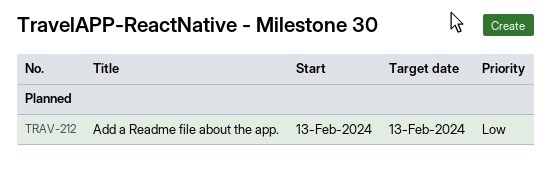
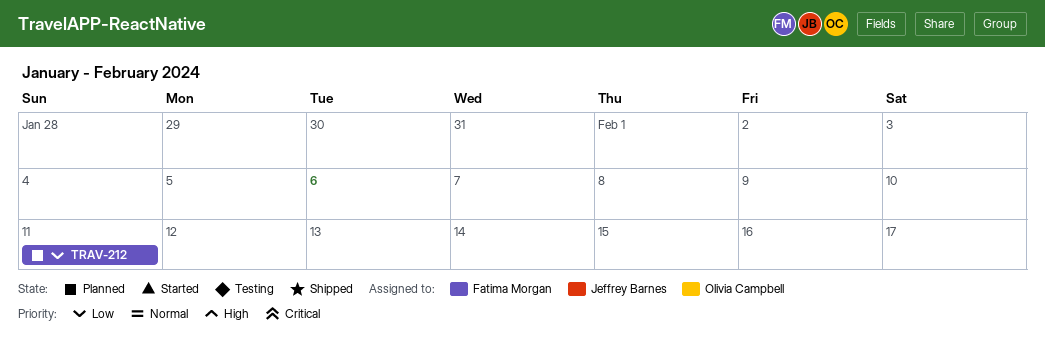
TRAV-212, start: Feb 13 -> Feb 11
TRAV-212, due: Feb 13 -> Feb 11

